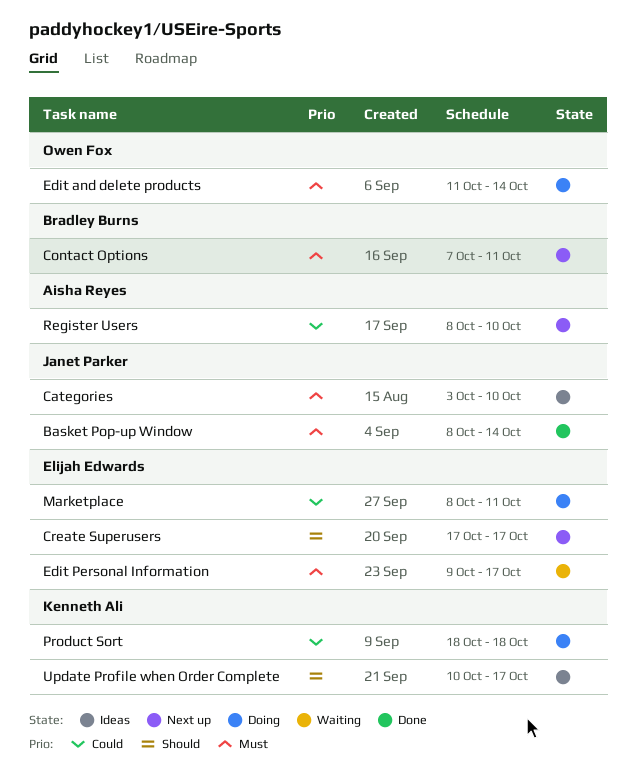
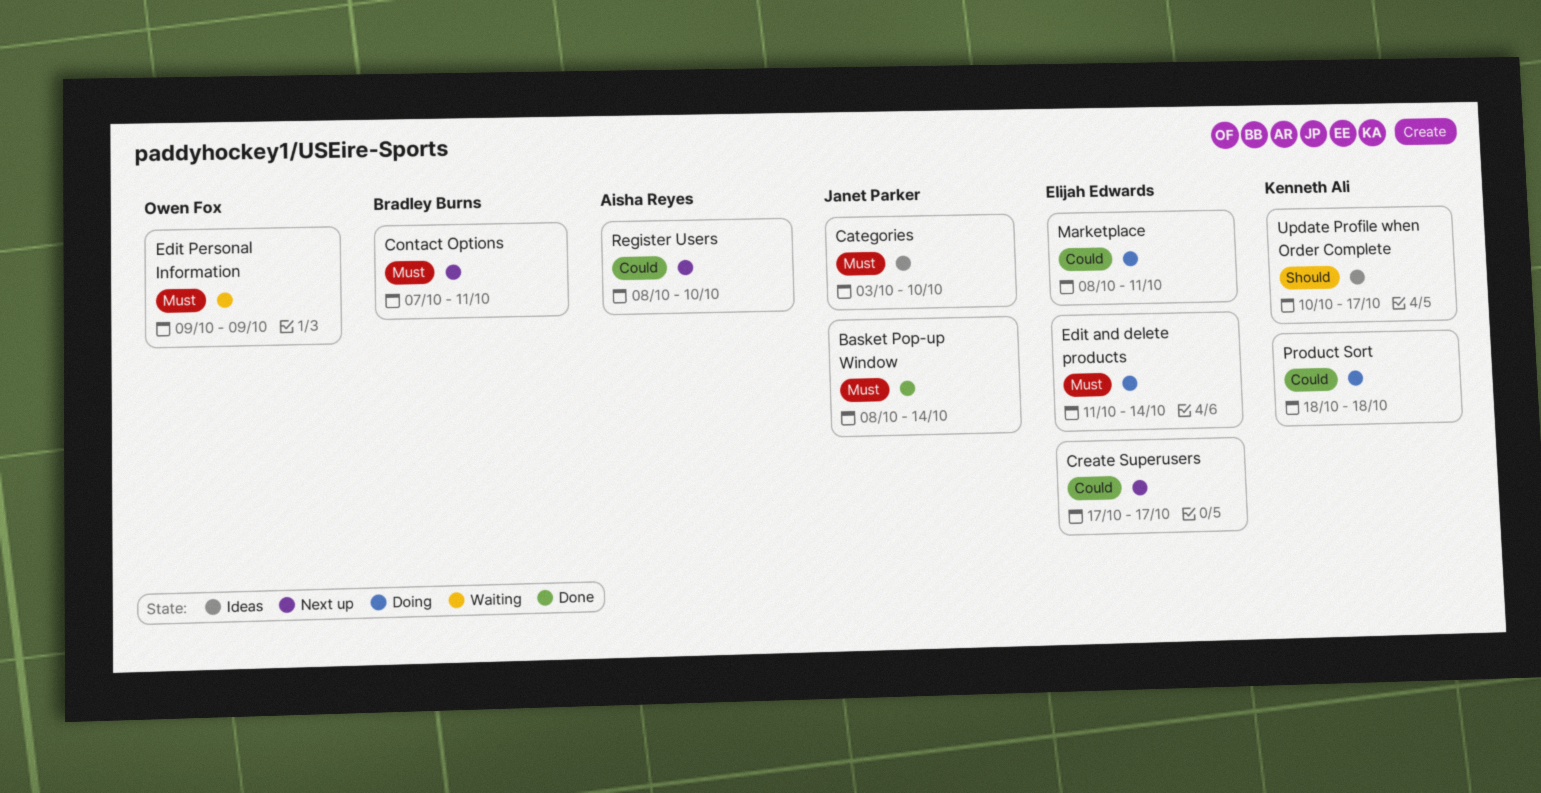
Create Superusers, priority: Should -> Could
Edit and delete products, owner: Owen Fox -> Elijah Edwards
Edit Personal Information, owner: Elijah Edwards -> Owen Fox
Edit Personal Information, due: Oct 17 -> Oct 9

